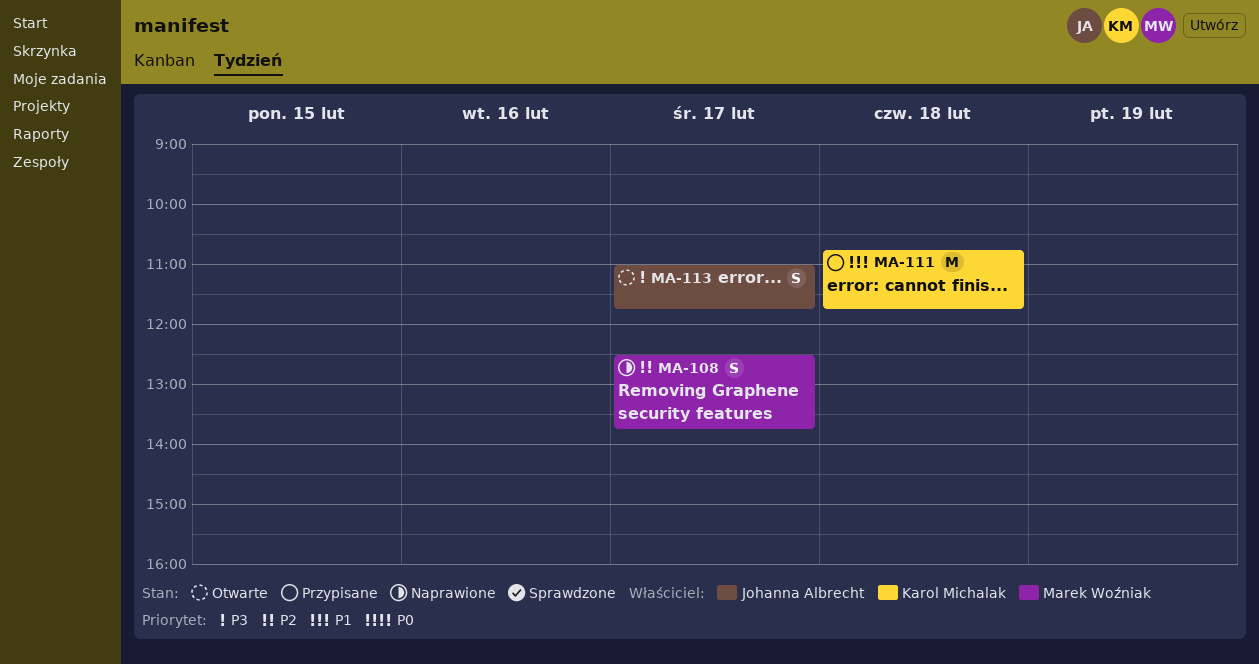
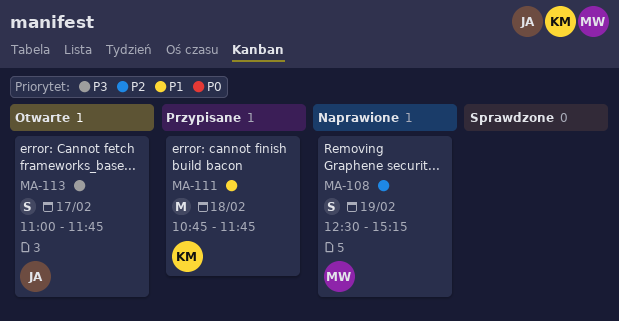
MA-108, day: Feb 17 -> Feb 19
MA-108, ends: 13:45 -> 15:15

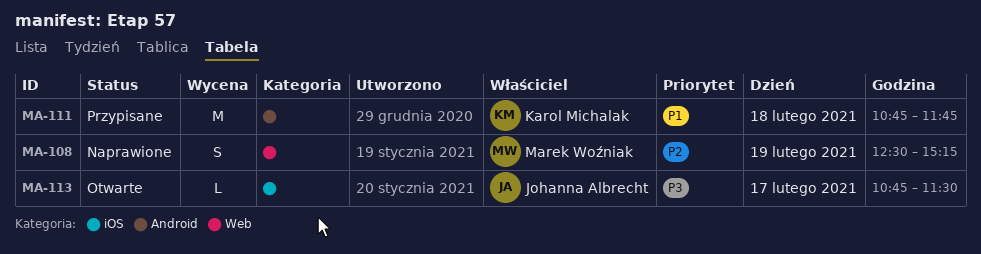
MA-113, estimate: S -> L
MA-113, begins: 11:00 -> 10:45
MA-113, ends: 11:45 -> 11:30

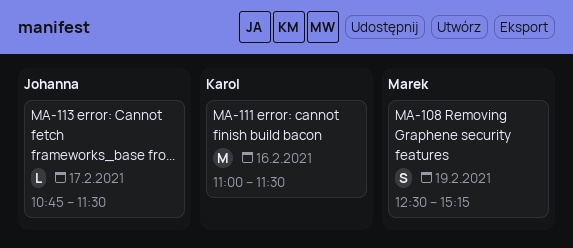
MA-111, day: Feb 18 -> Feb 16
MA-111, begins: 10:45 -> 11:00
MA-111, ends: 11:45 -> 11:30

